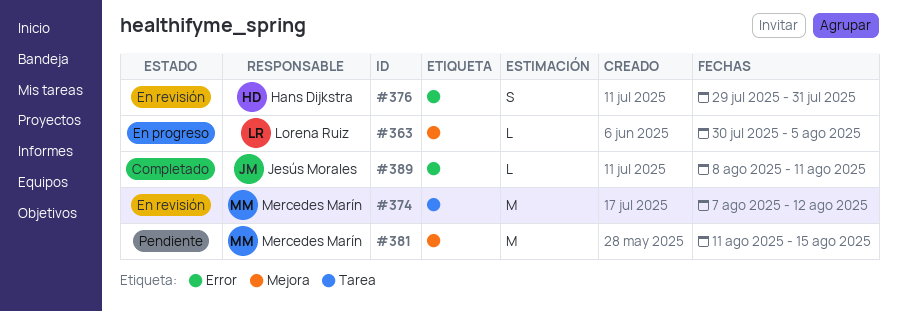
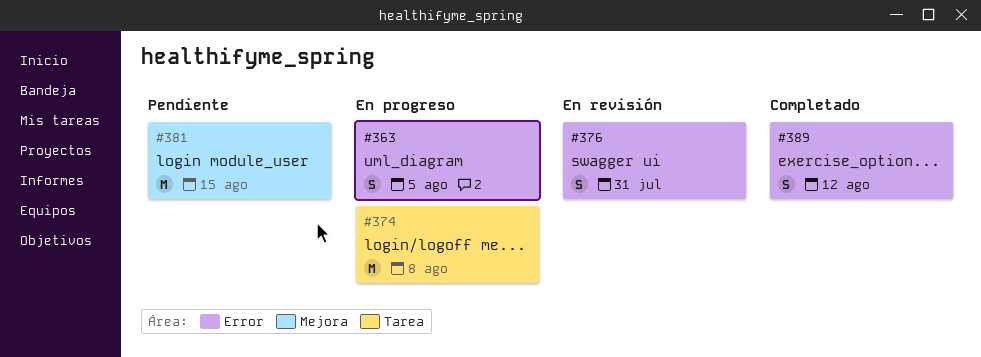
#363, label: Mejora -> Error
#363, estimate: L -> S
#374, status: En revisión -> En progreso
#374, due: Aug 12 -> Aug 8
#389, estimate: L -> S
#389, due: Aug 11 -> Aug 12

